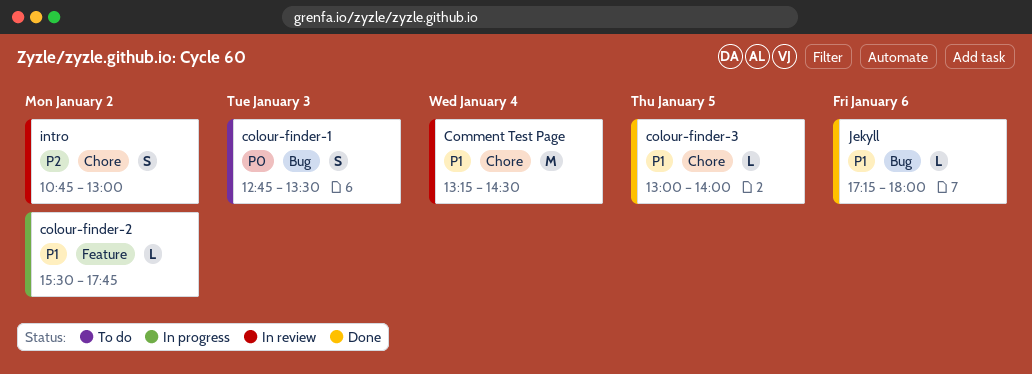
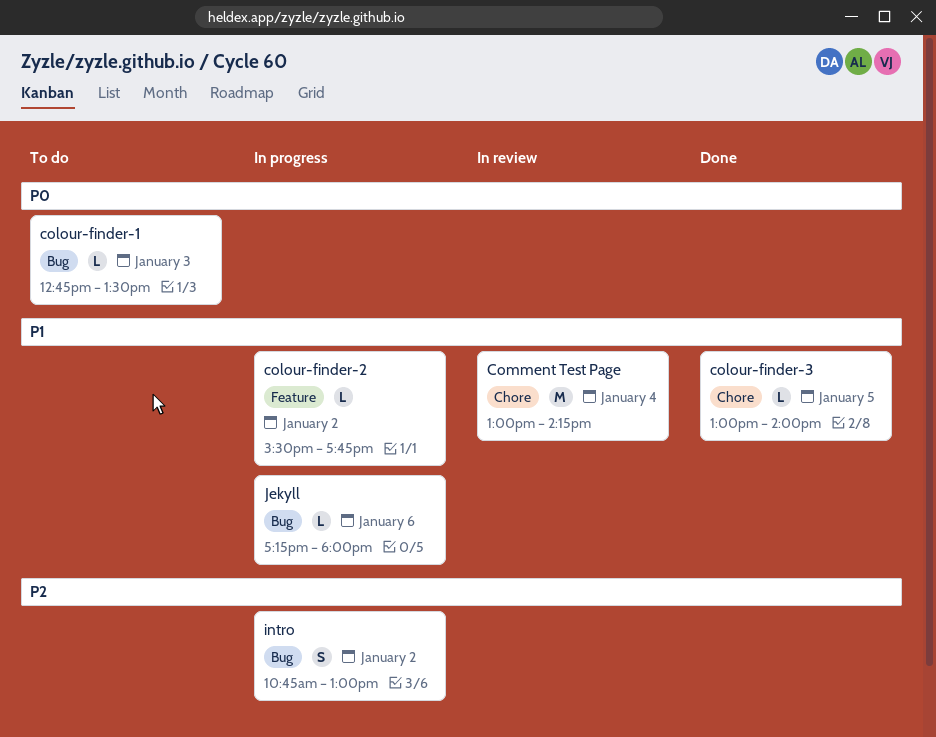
colour-finder-1, estimate: S -> L
Comment Test Page, begins: 13:15 -> 13:00
Comment Test Page, ends: 14:30 -> 14:15
intro, status: In review -> In progress
intro, label: Chore -> Bug
Jekyll, status: Done -> In progress

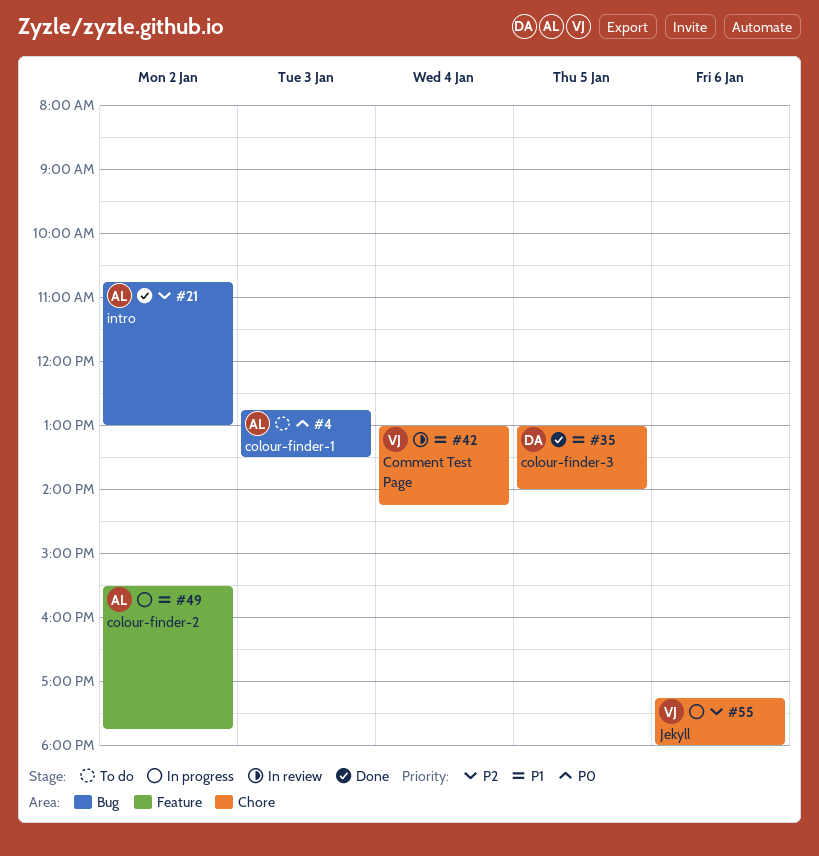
intro, status: In progress -> Done
Jekyll, priority: P1 -> P2
Jekyll, label: Bug -> Chore

